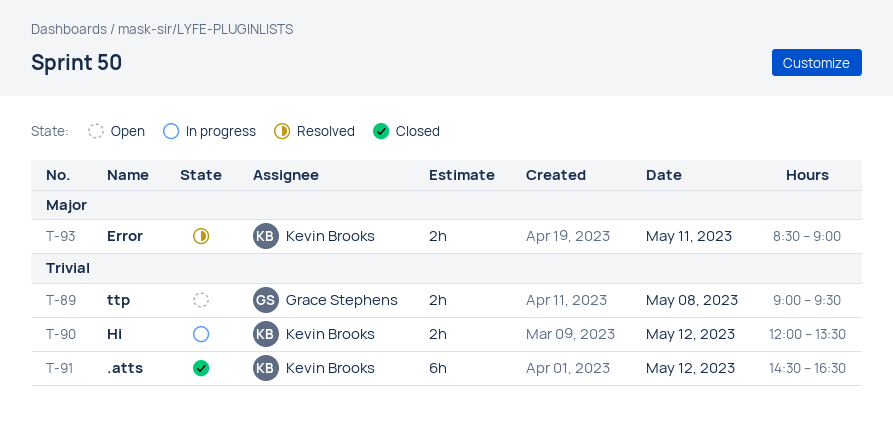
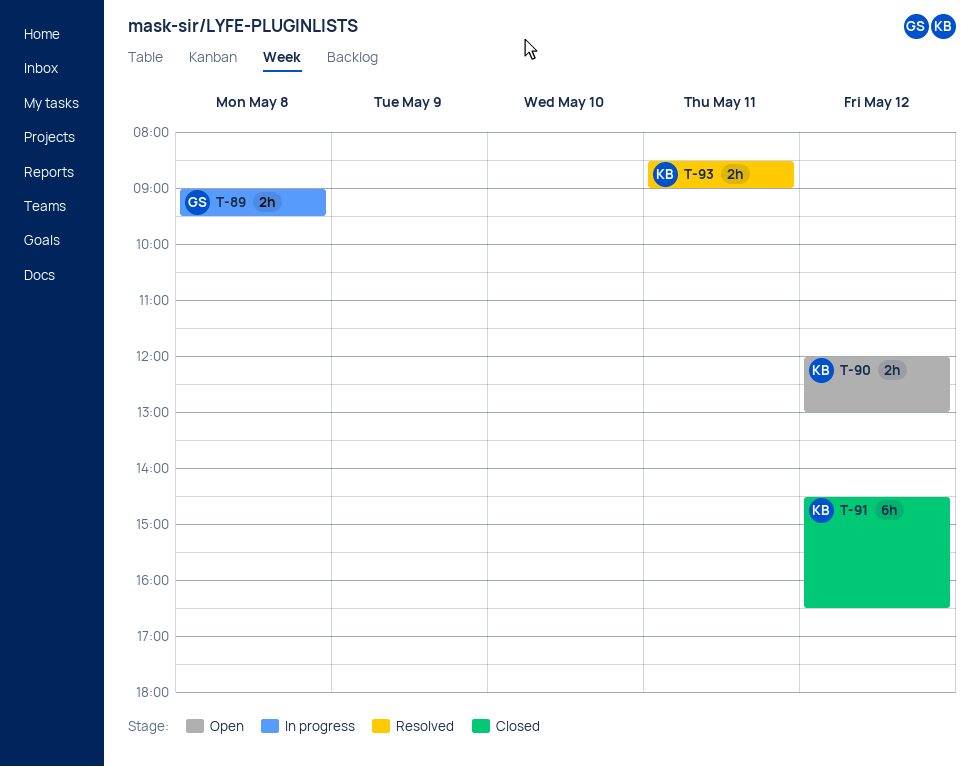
T-89, status: Open -> In progress
T-90, status: In progress -> Open
T-90, ends: 13:30 -> 13:00

